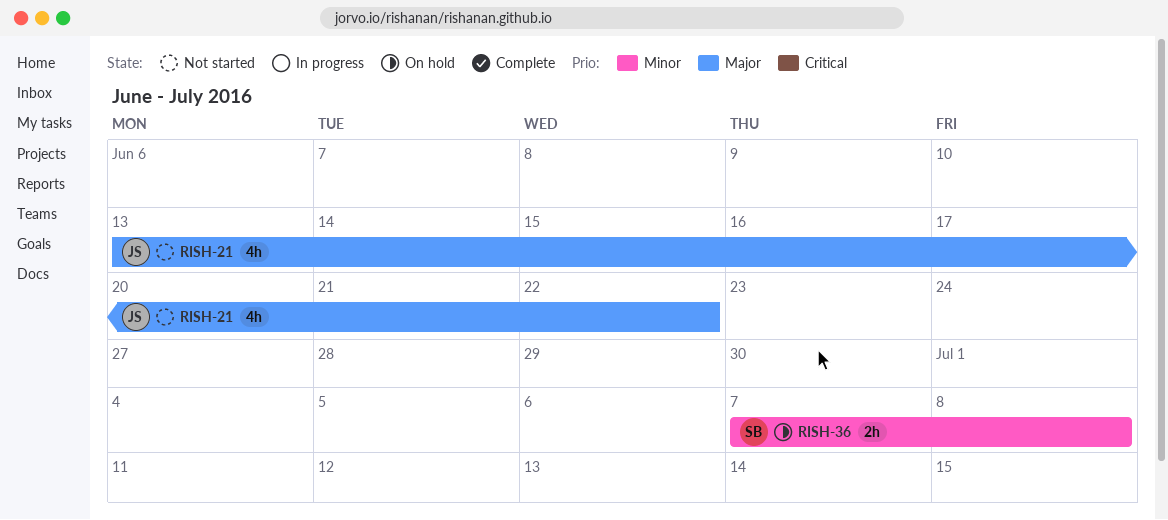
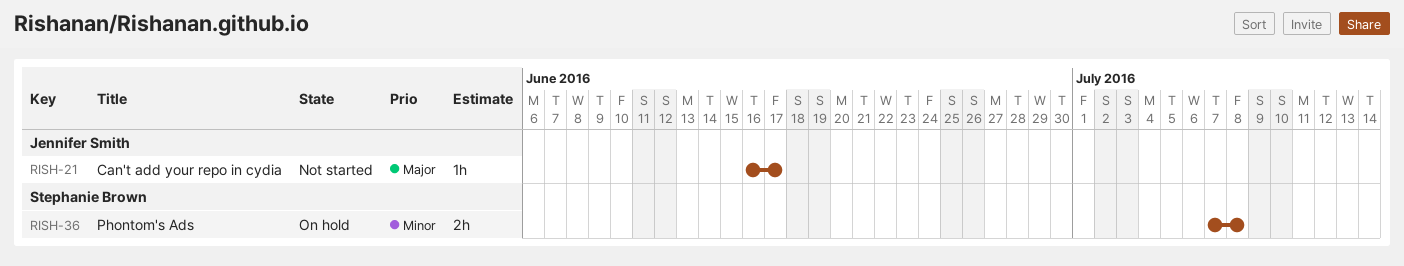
RISH-21, estimate: 4h -> 1h
RISH-21, start: Jun 13 -> Jun 16
RISH-21, due: Jun 22 -> Jun 17

